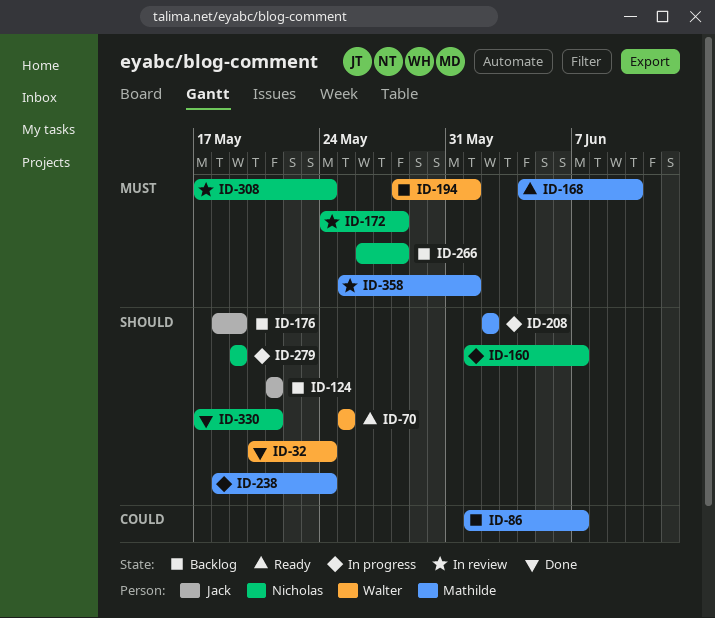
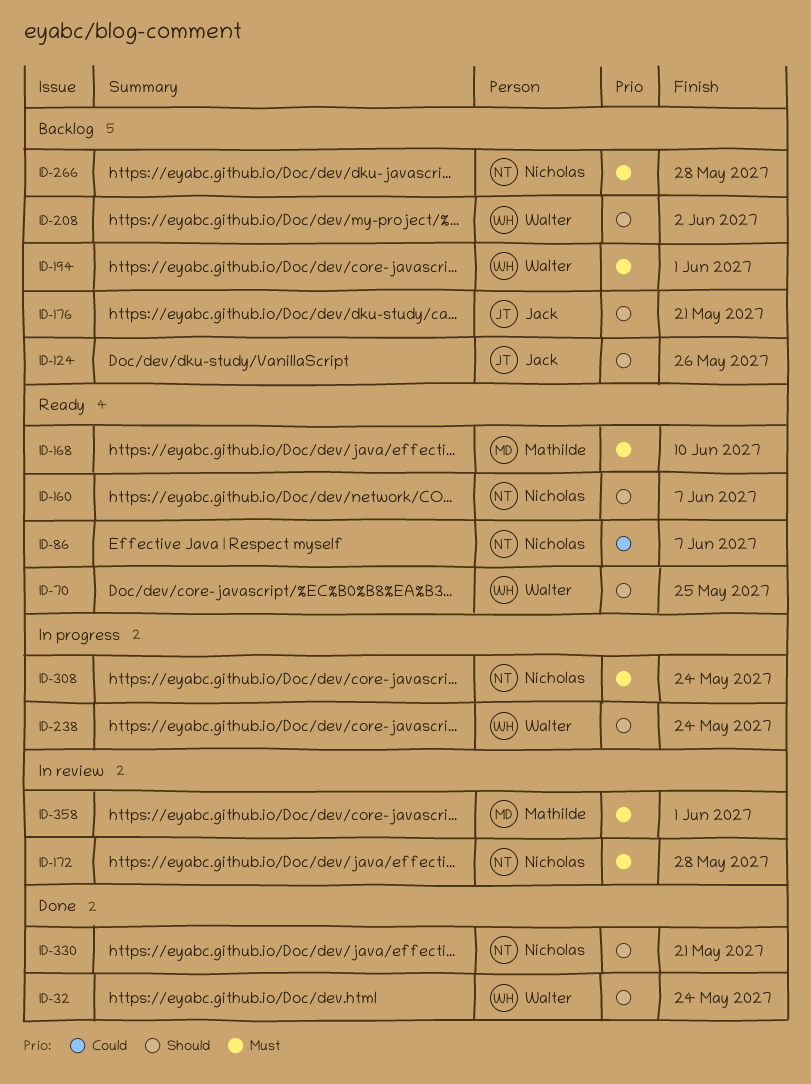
ID-86, status: Backlog -> Ready
ID-86, owner: Mathilde -> Nicholas
ID-124, due: May 21 -> May 26
ID-160, status: In progress -> Ready
ID-176, due: May 19 -> May 21
ID-208, status: In progress -> Backlog
ID-208, owner: Mathilde -> Walter
ID-238, owner: Mathilde -> Walter
ID-279: present -> none
ID-308, status: In review -> In progress

